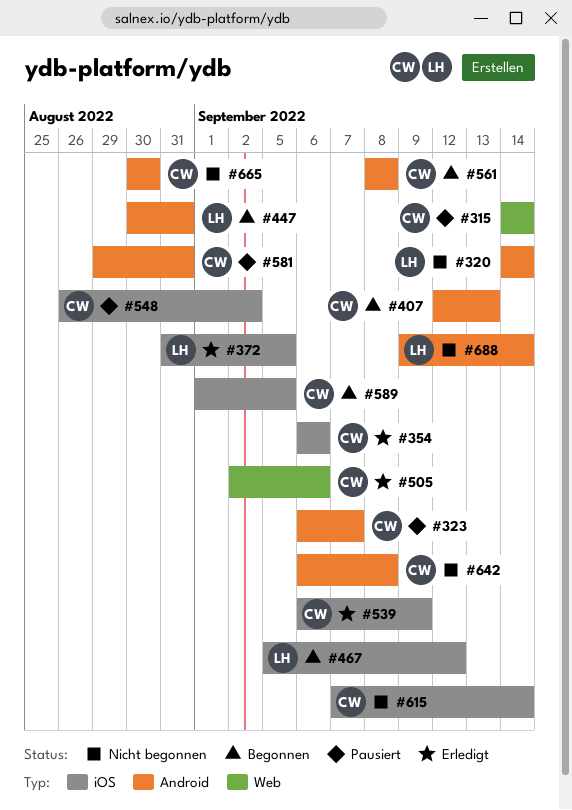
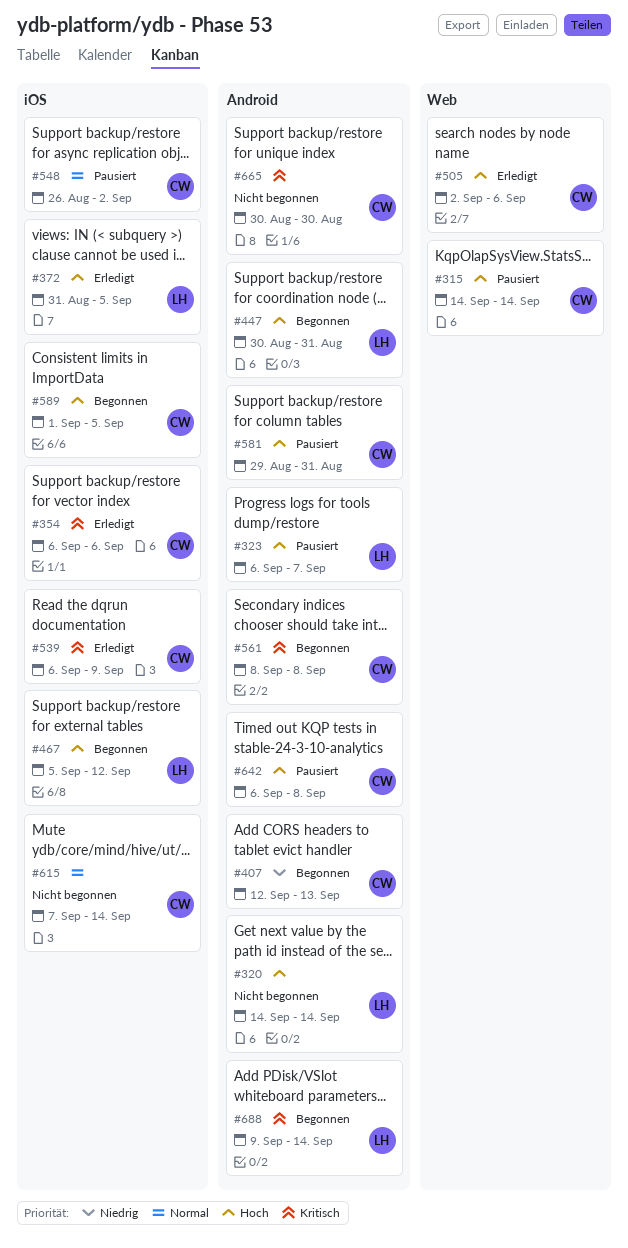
#323, owner: CW -> LH
#642, status: Nicht begonnen -> Pausiert
#688, status: Nicht begonnen -> Begonnen

